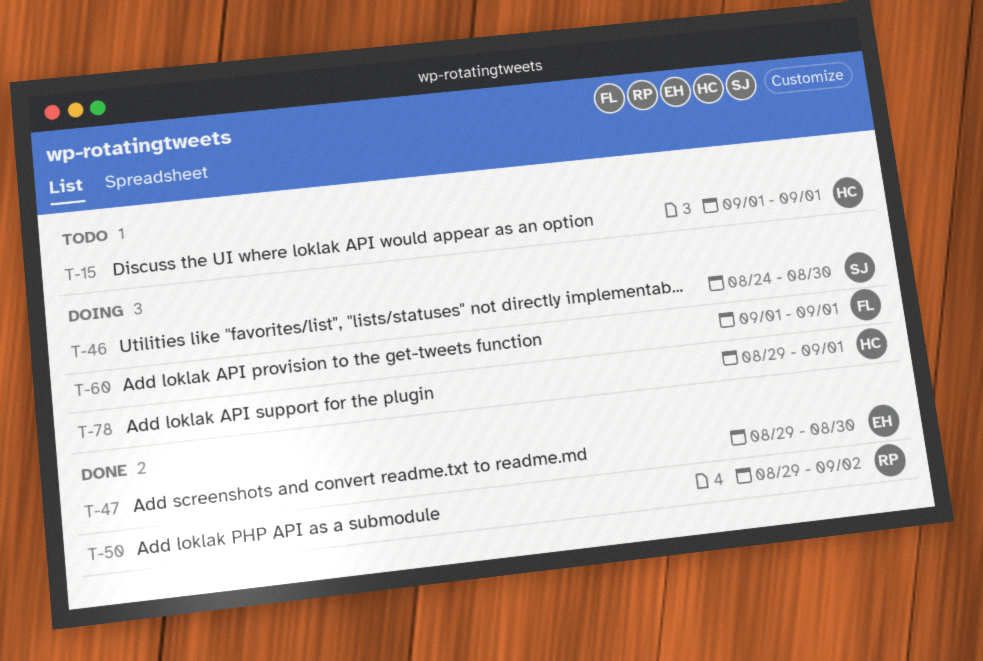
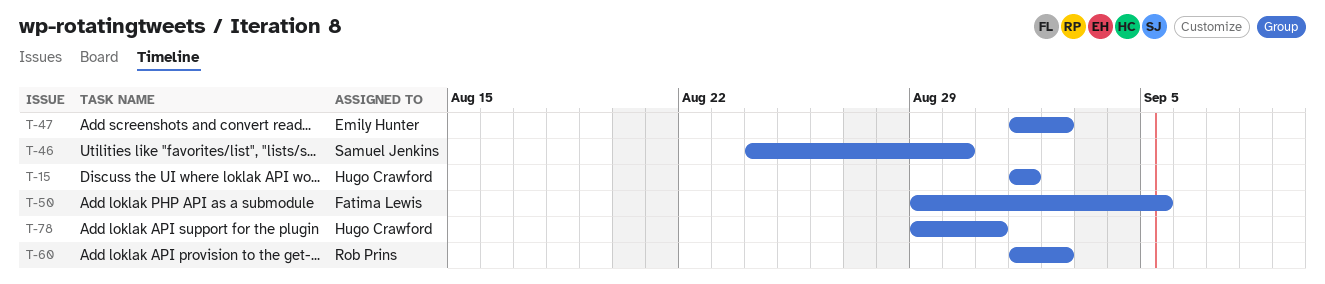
T-47, start: Aug 29 -> Sep 1
T-47, due: Aug 30 -> Sep 2
T-50, owner: Rob Prins -> Fatima Lewis
T-50, due: Sep 2 -> Sep 5
T-60, owner: Fatima Lewis -> Rob Prins
T-60, due: Sep 1 -> Sep 2
T-78, due: Sep 1 -> Aug 31

